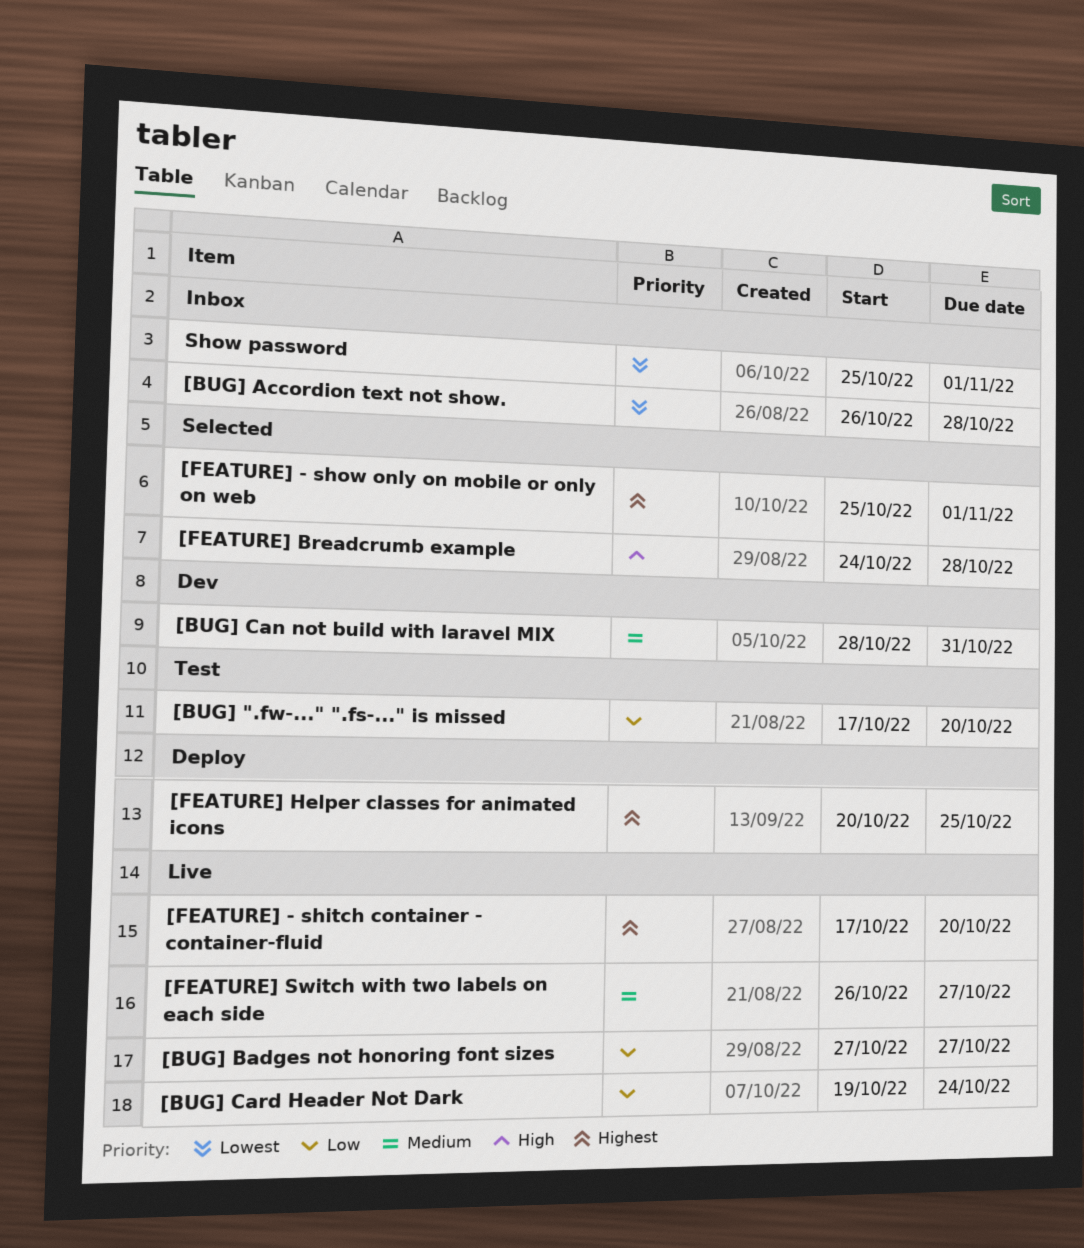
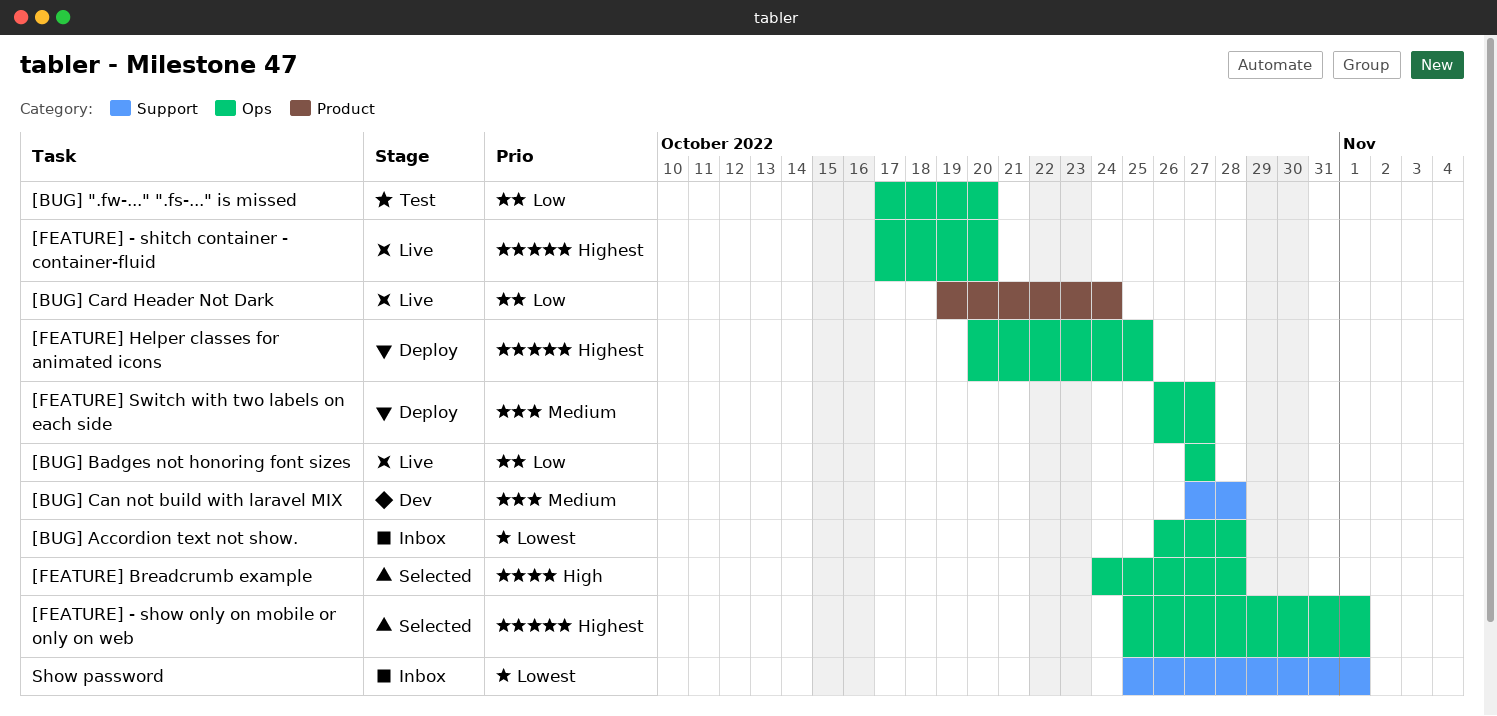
[BUG] Can not build with laravel MIX, start: Oct 28 -> Oct 27
[BUG] Can not build with laravel MIX, due: Oct 31 -> Oct 28
[FEATURE] Switch with two labels on each side, status: Live -> Deploy

